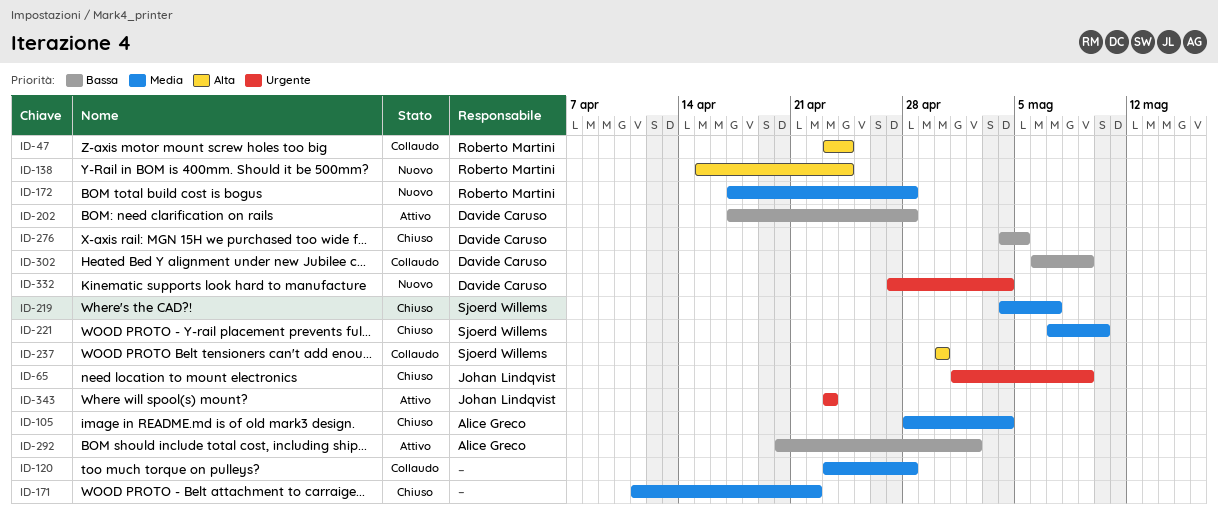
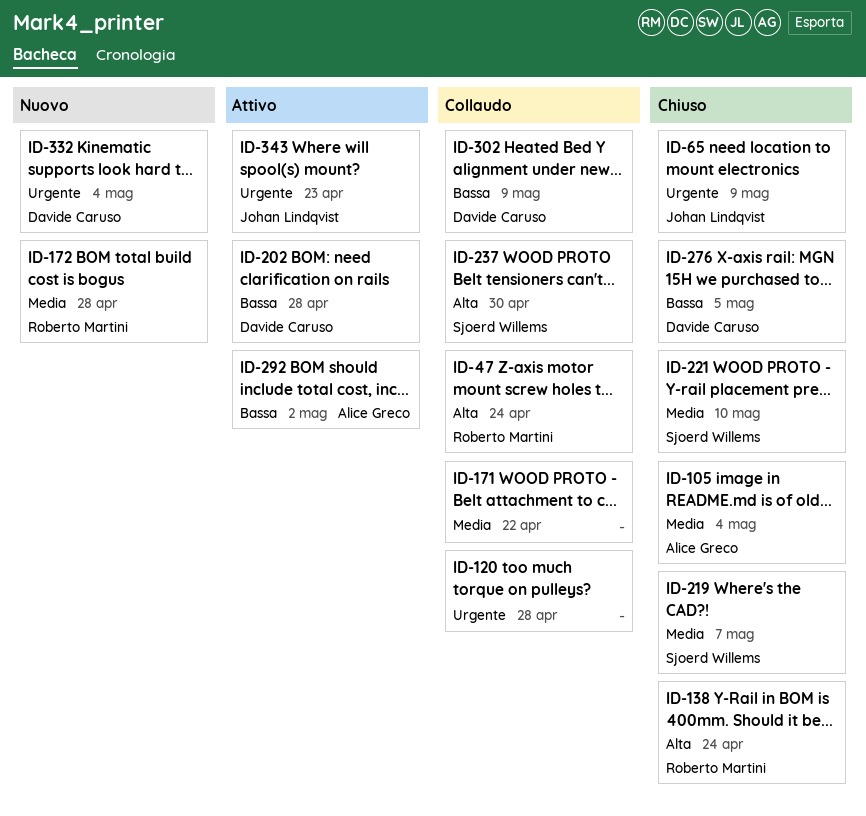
ID-120, priority: Media -> Urgente
ID-138, status: Nuovo -> Chiuso
ID-171, status: Chiuso -> Collaudo

